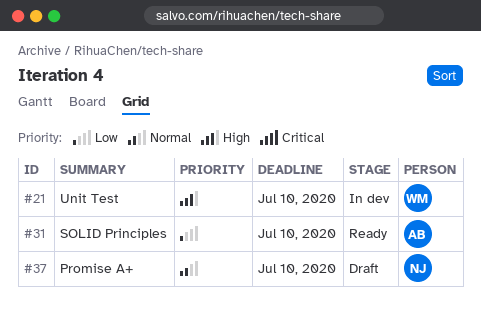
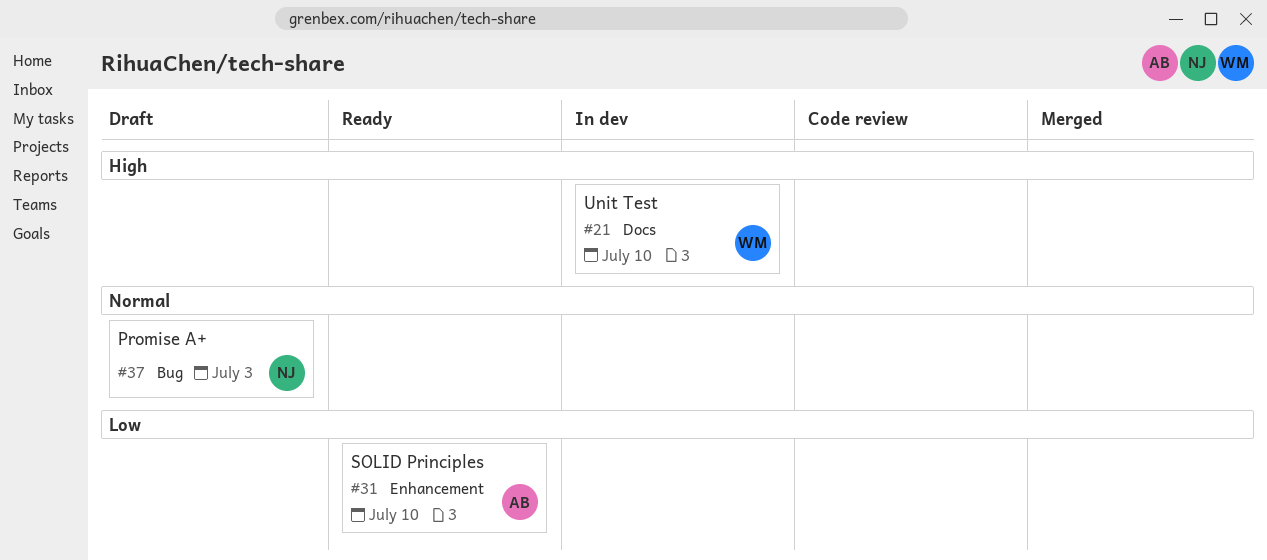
#37, due: Jul 10 -> Jul 3

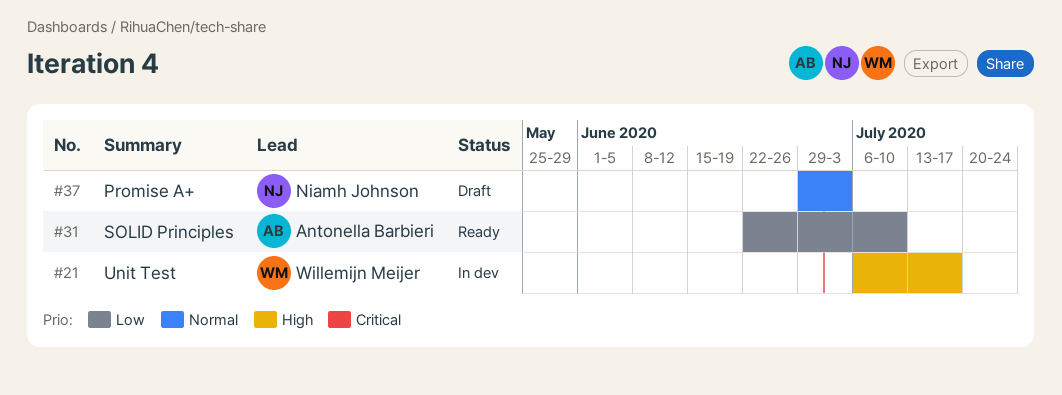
#21, due: Jul 10 -> Jul 17

